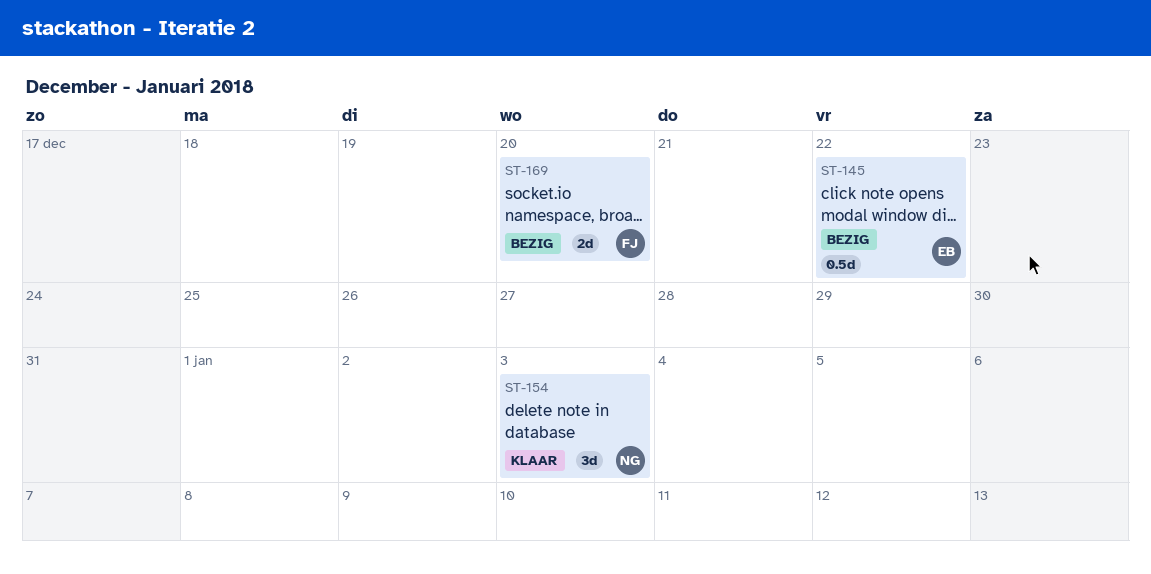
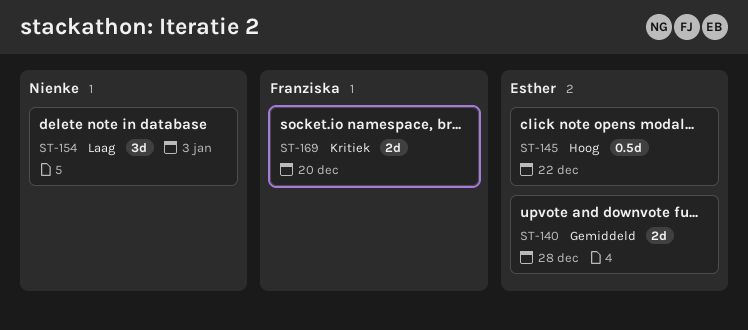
ST-140: none -> present

